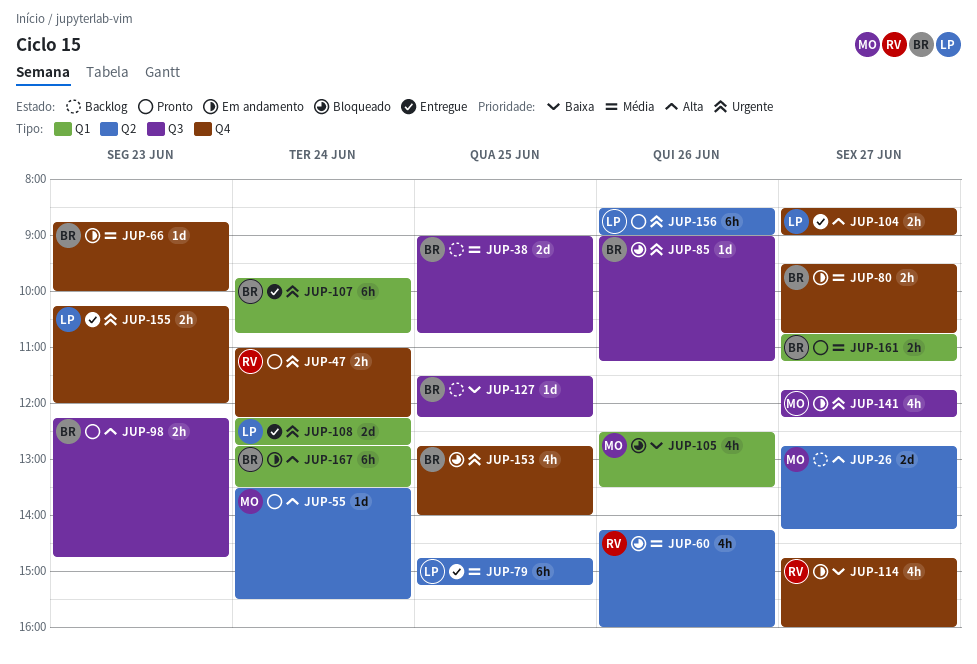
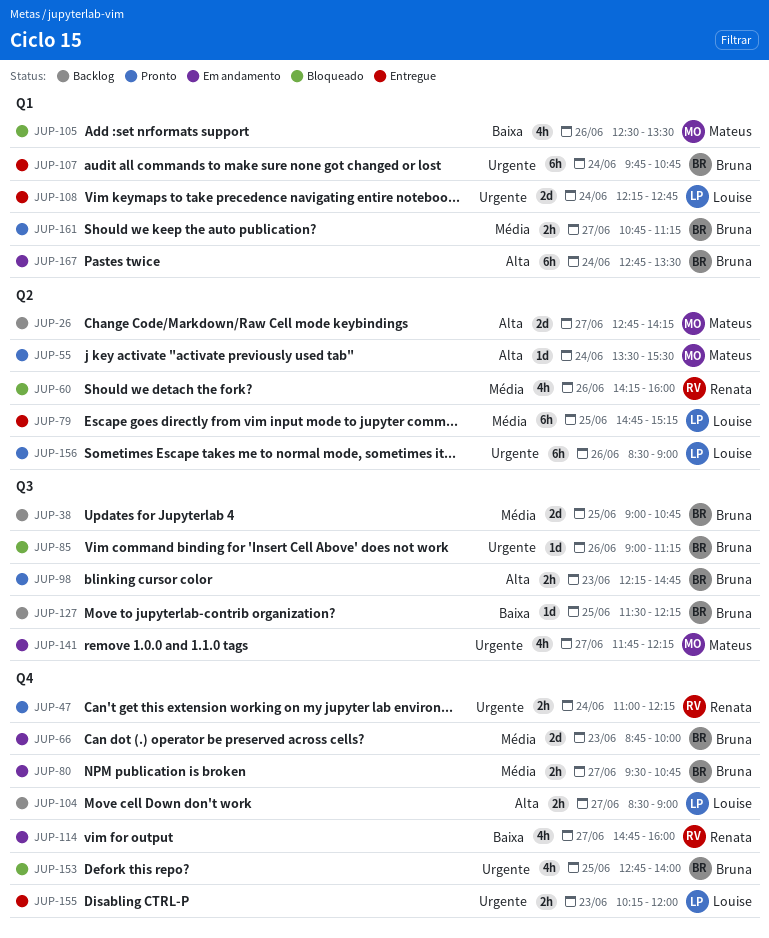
JUP-66, estimate: 1d -> 2d
JUP-104, status: Entregue -> Backlog

